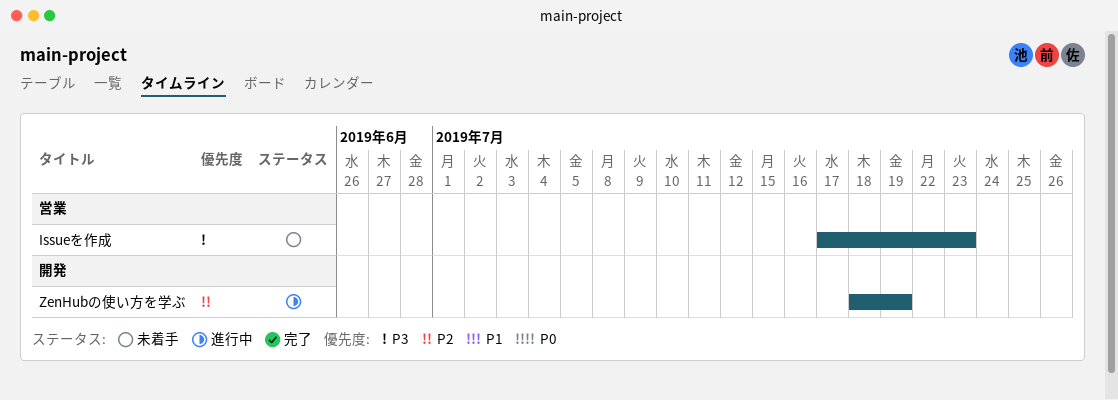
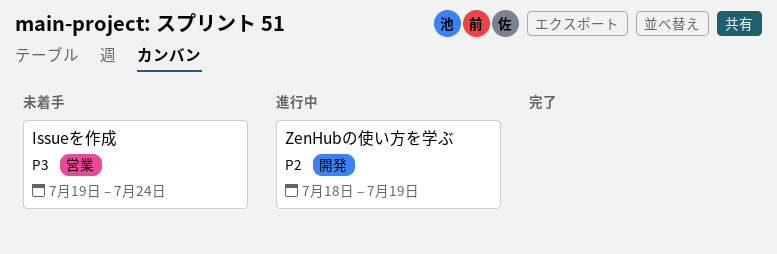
Issueを作成, start: Jul 17 -> Jul 19
Issueを作成, due: Jul 23 -> Jul 24

